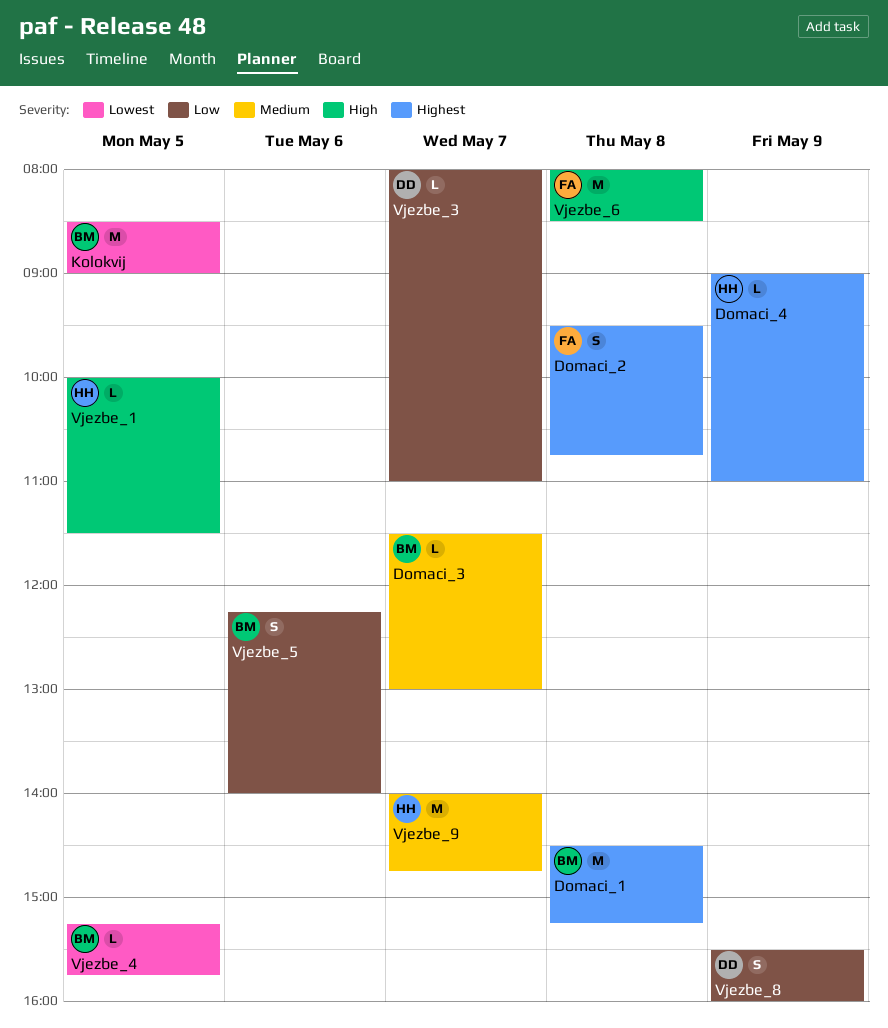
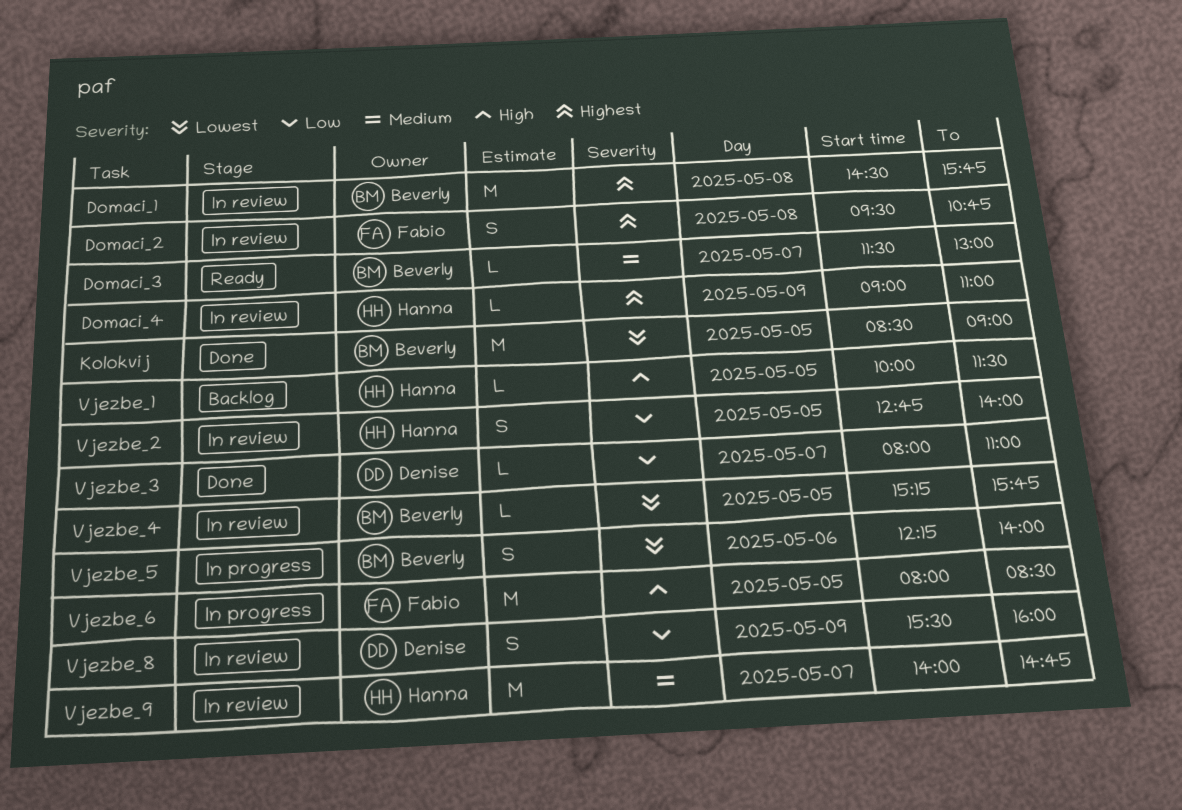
Domaci_1, ends: 15:15 -> 15:45
Vjezbe_2: none -> present
Vjezbe_5, priority: Low -> Lowest
Vjezbe_6, day: May 8 -> May 5

